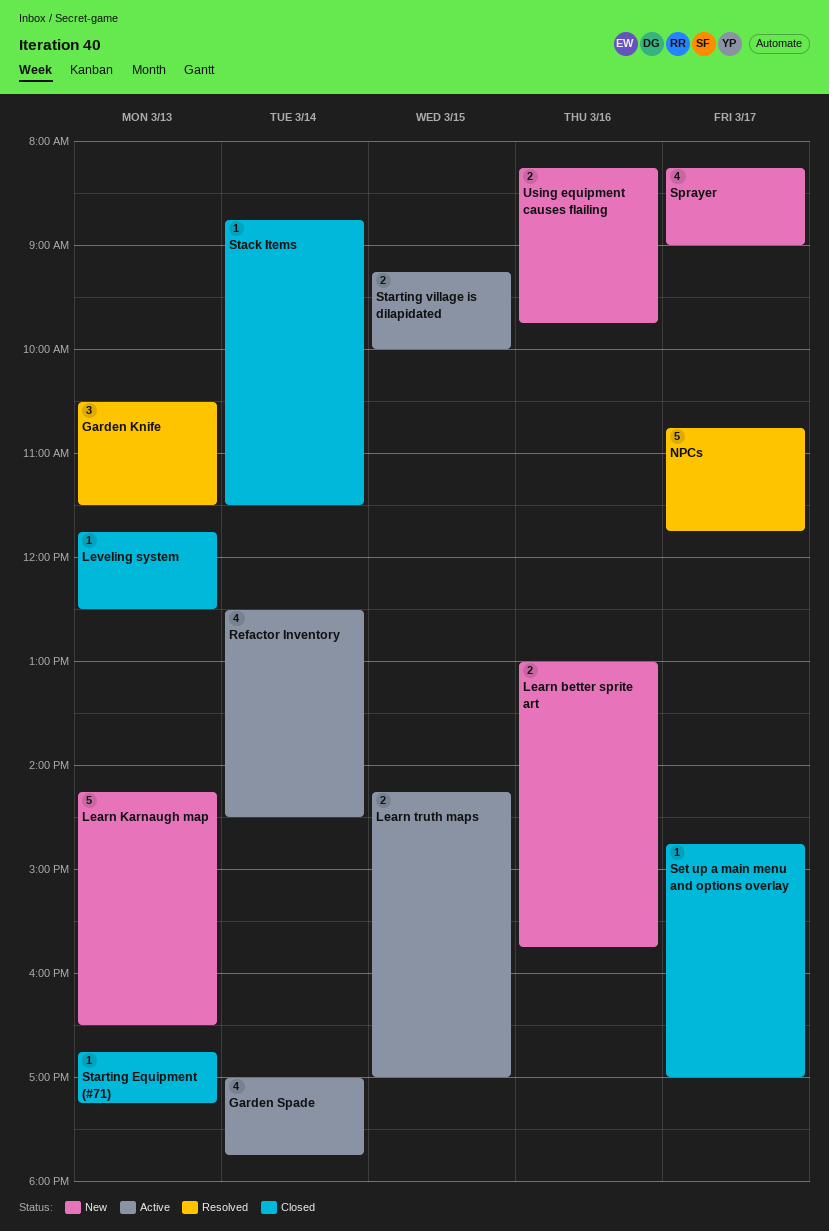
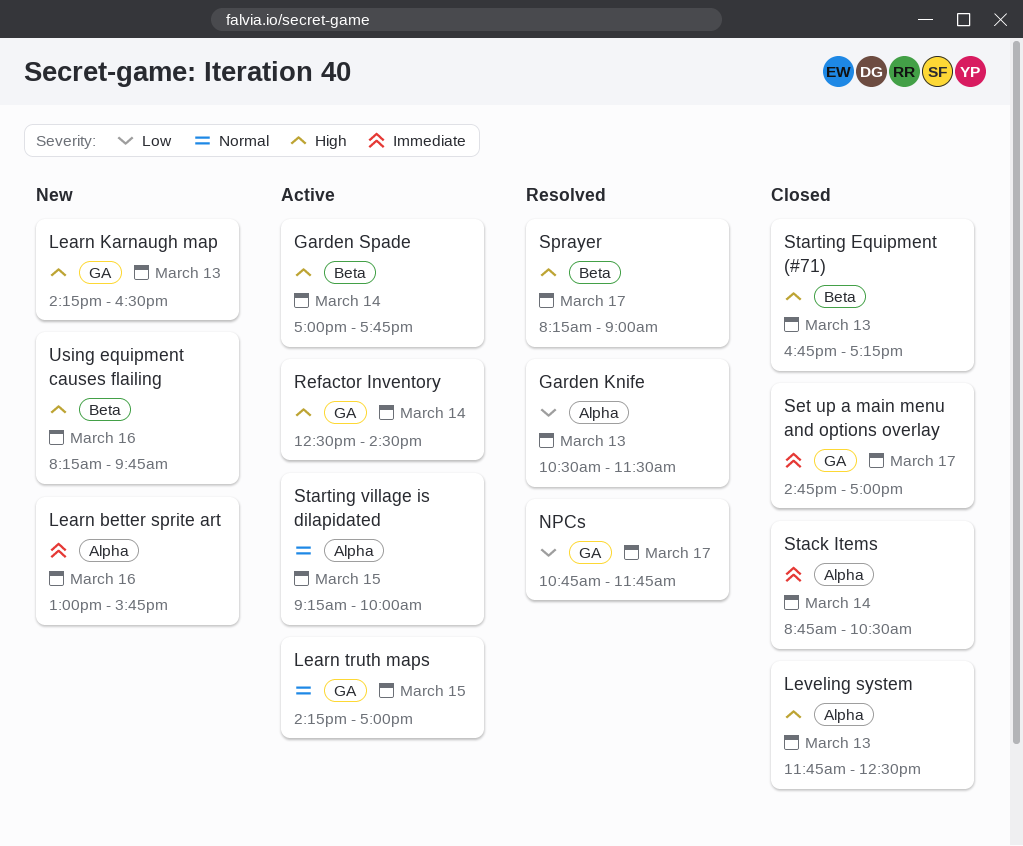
Sprayer, status: New -> Resolved
Stack Items, ends: 11:30 -> 10:30

